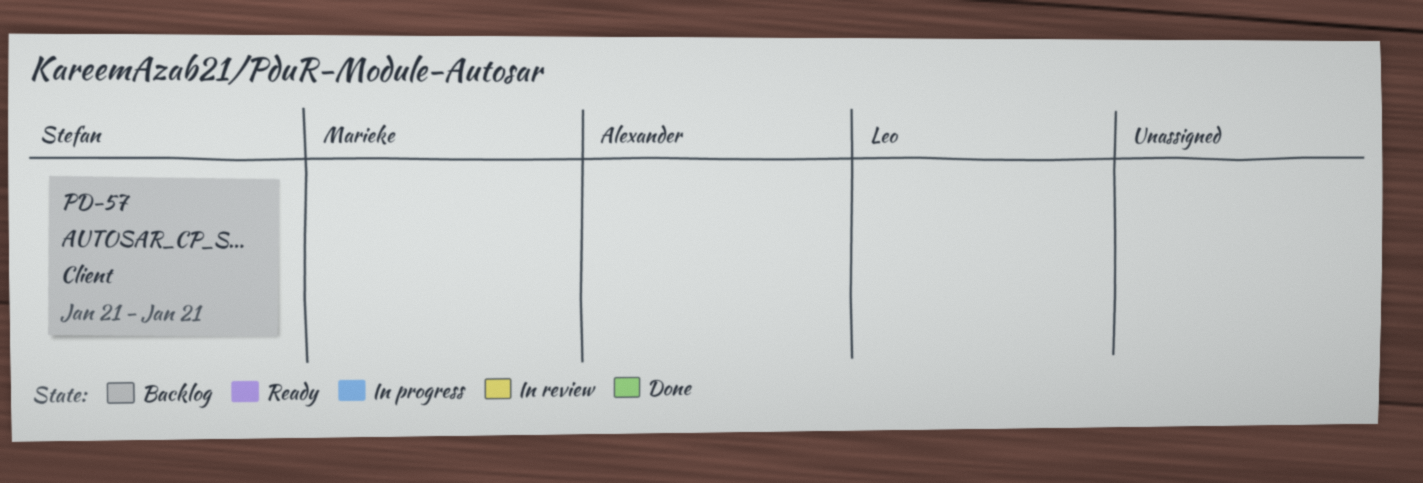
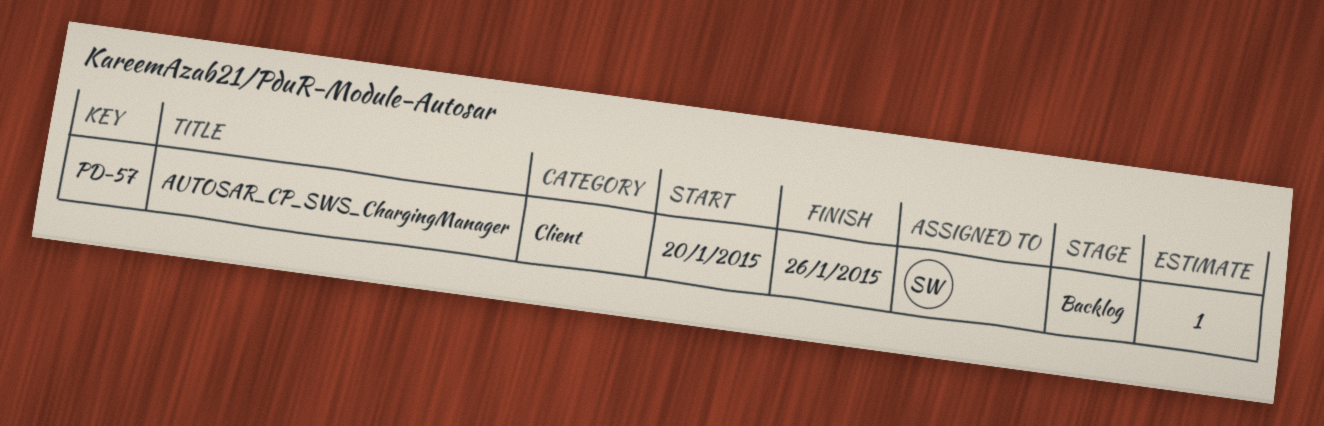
PD-57, start: Jan 21 -> Jan 20
PD-57, due: Jan 21 -> Jan 26

